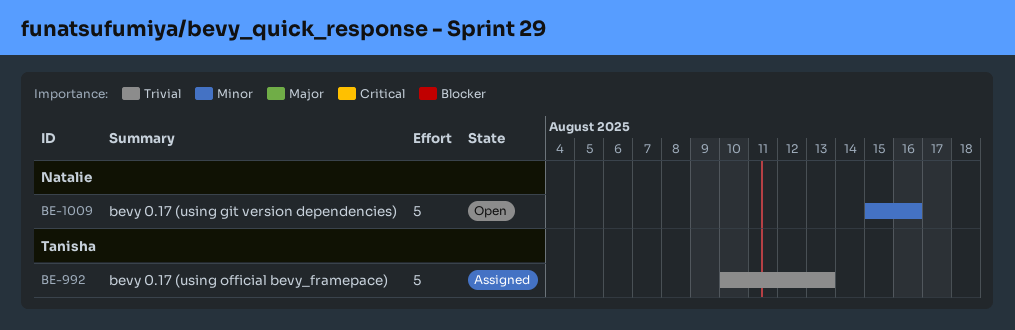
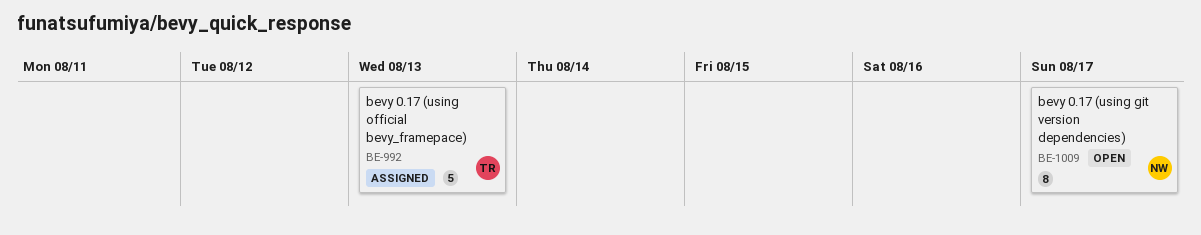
BE-1009, estimate: 5 -> 8
BE-1009, due: Aug 16 -> Aug 17

